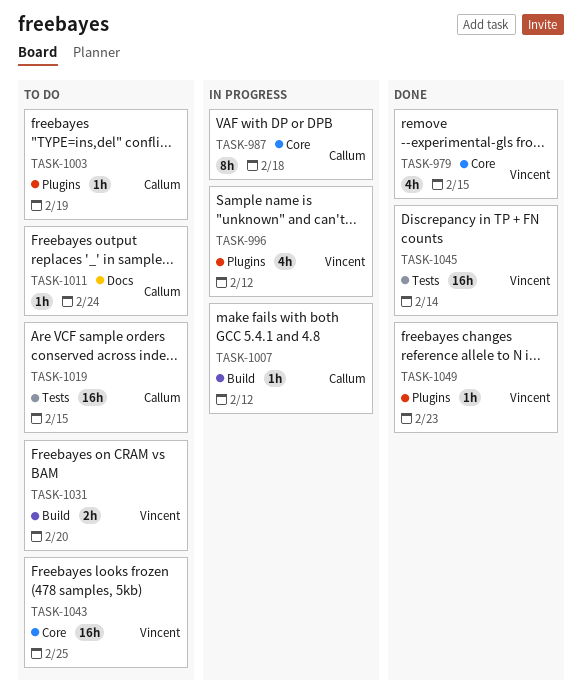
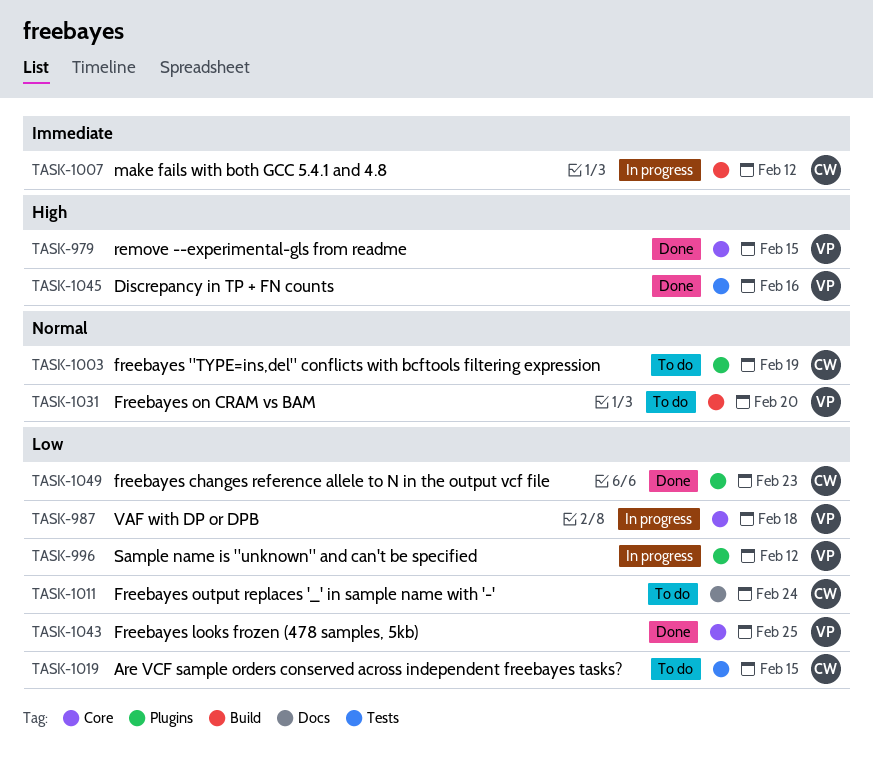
TASK-987, owner: Callum -> Vincent
TASK-1043, status: To do -> Done
TASK-1045, due: Feb 14 -> Feb 16
TASK-1049, owner: Vincent -> Callum

